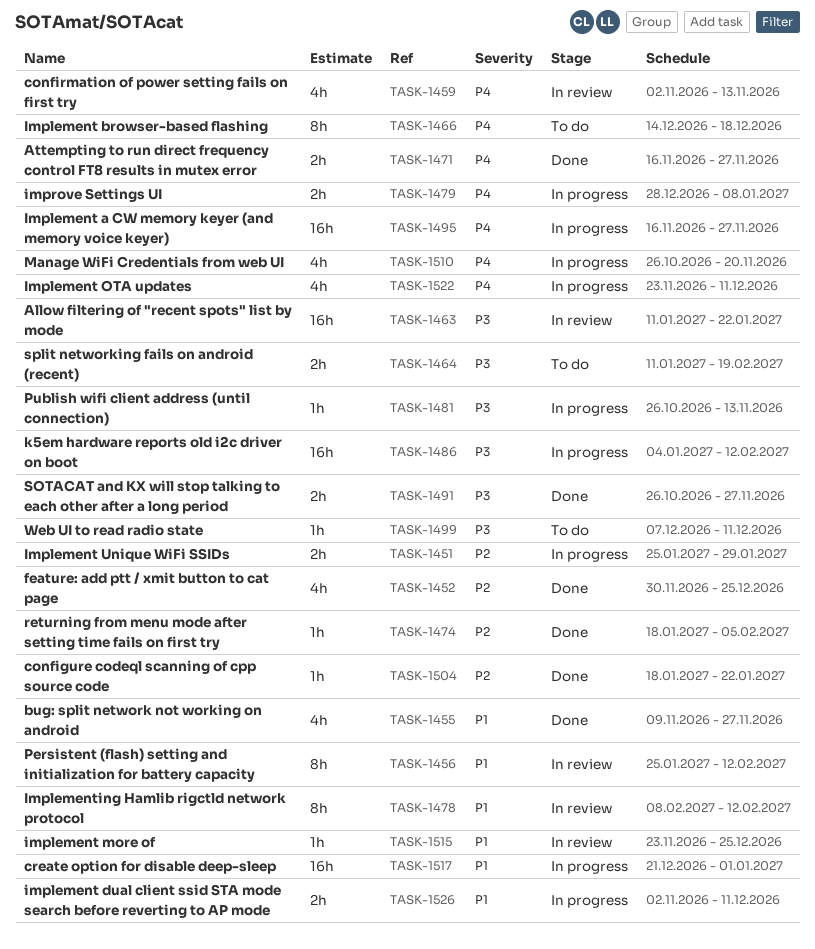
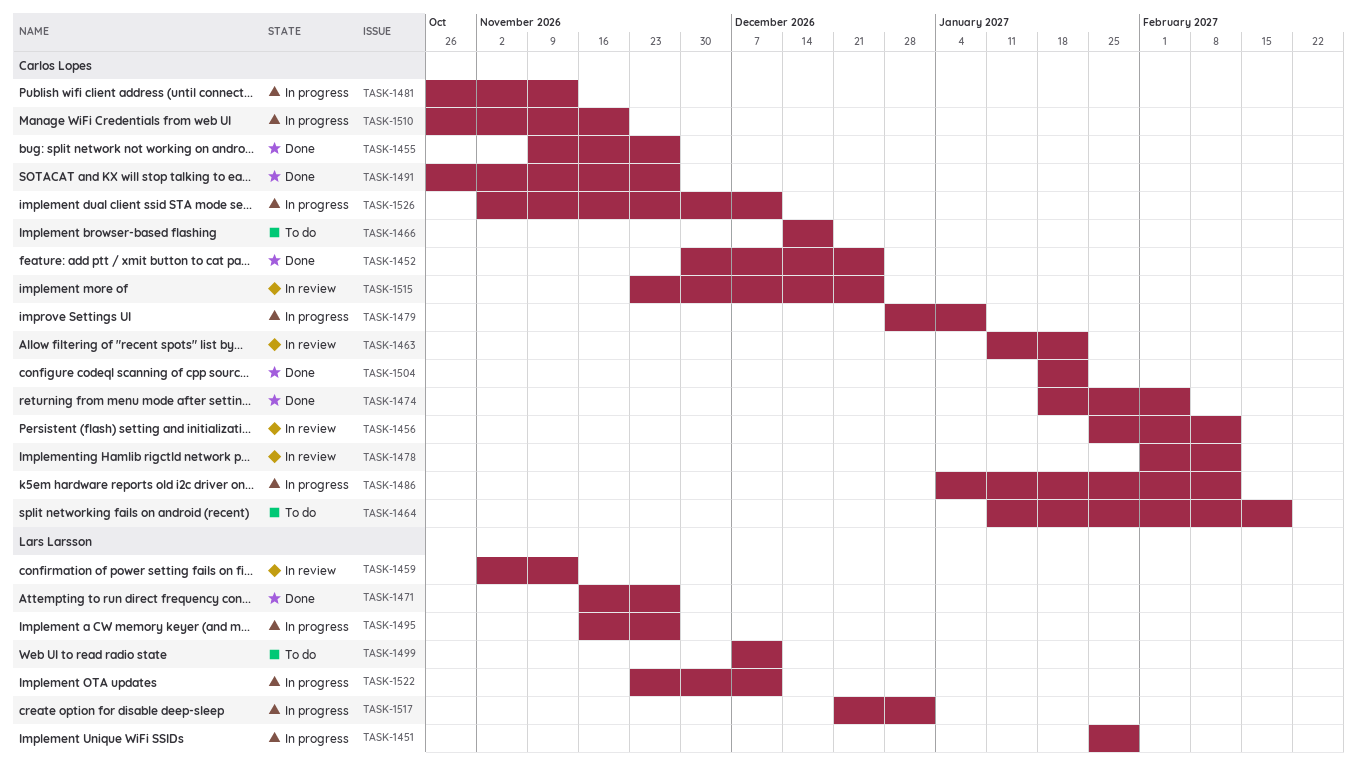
TASK-1478, start: Feb 8 -> Feb 1

